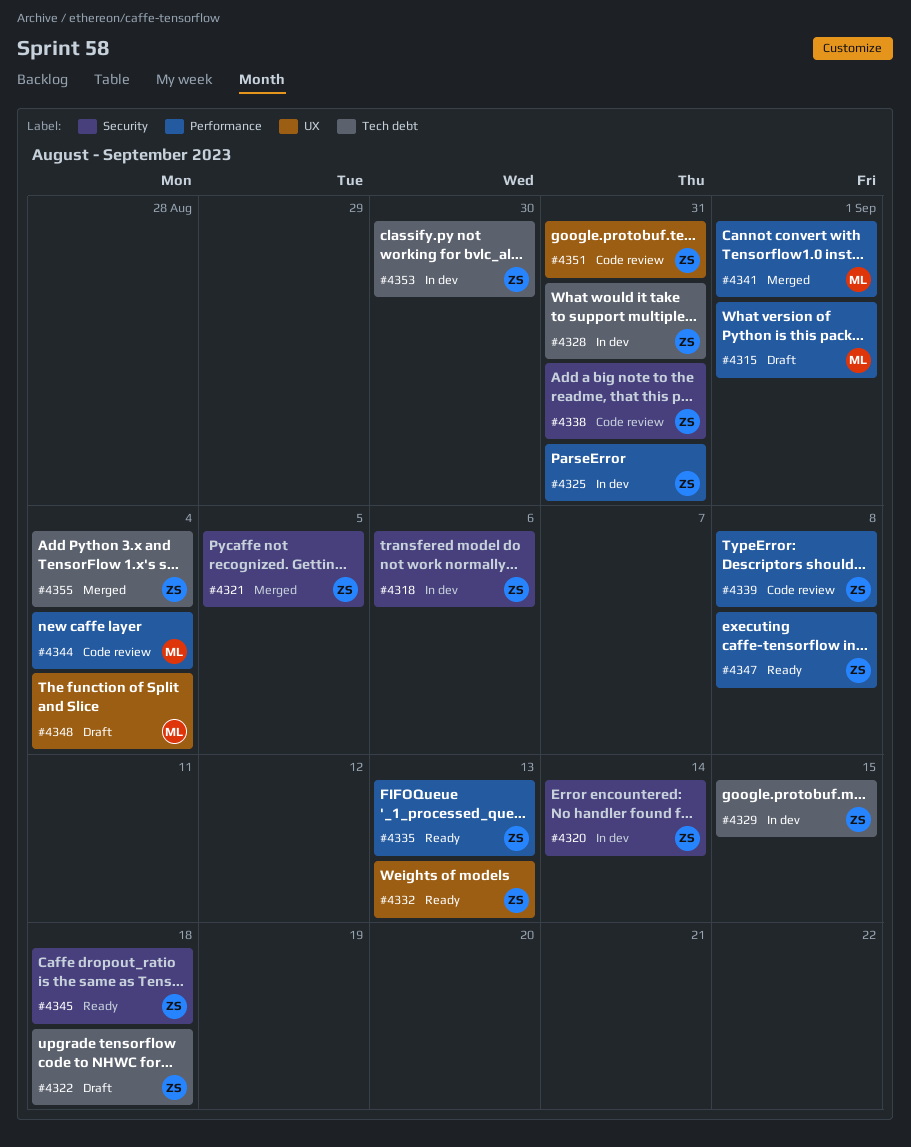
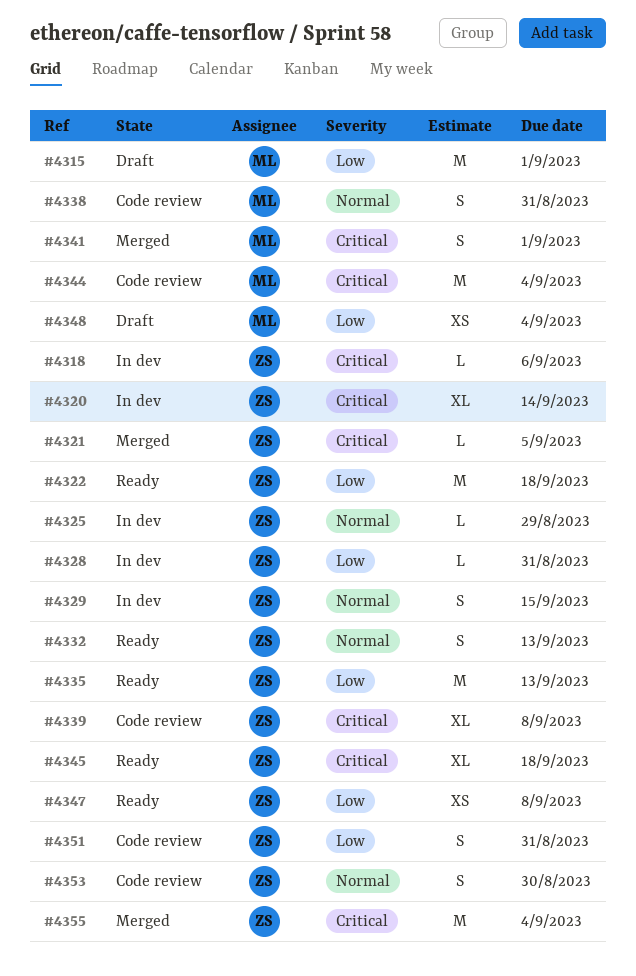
#4322, status: Draft -> Ready
#4325, due: Aug 31 -> Aug 29
#4338, owner: ZS -> ML
#4353, status: In dev -> Code review

